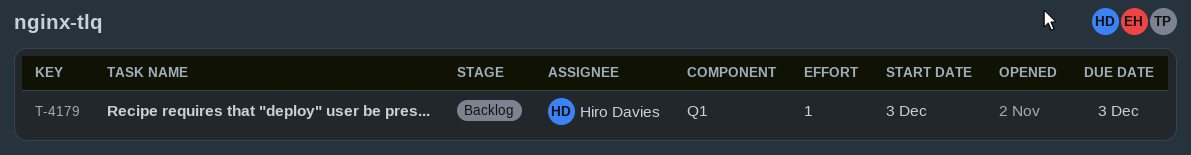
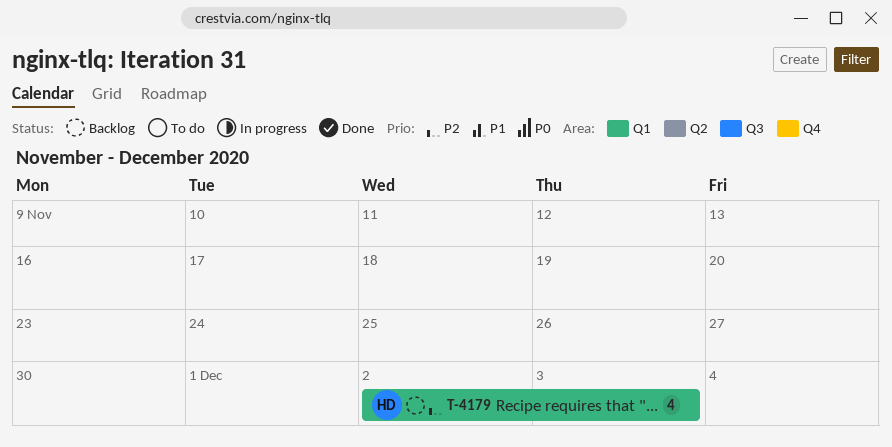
T-4179, estimate: 1 -> 4
T-4179, start: Dec 3 -> Dec 2

